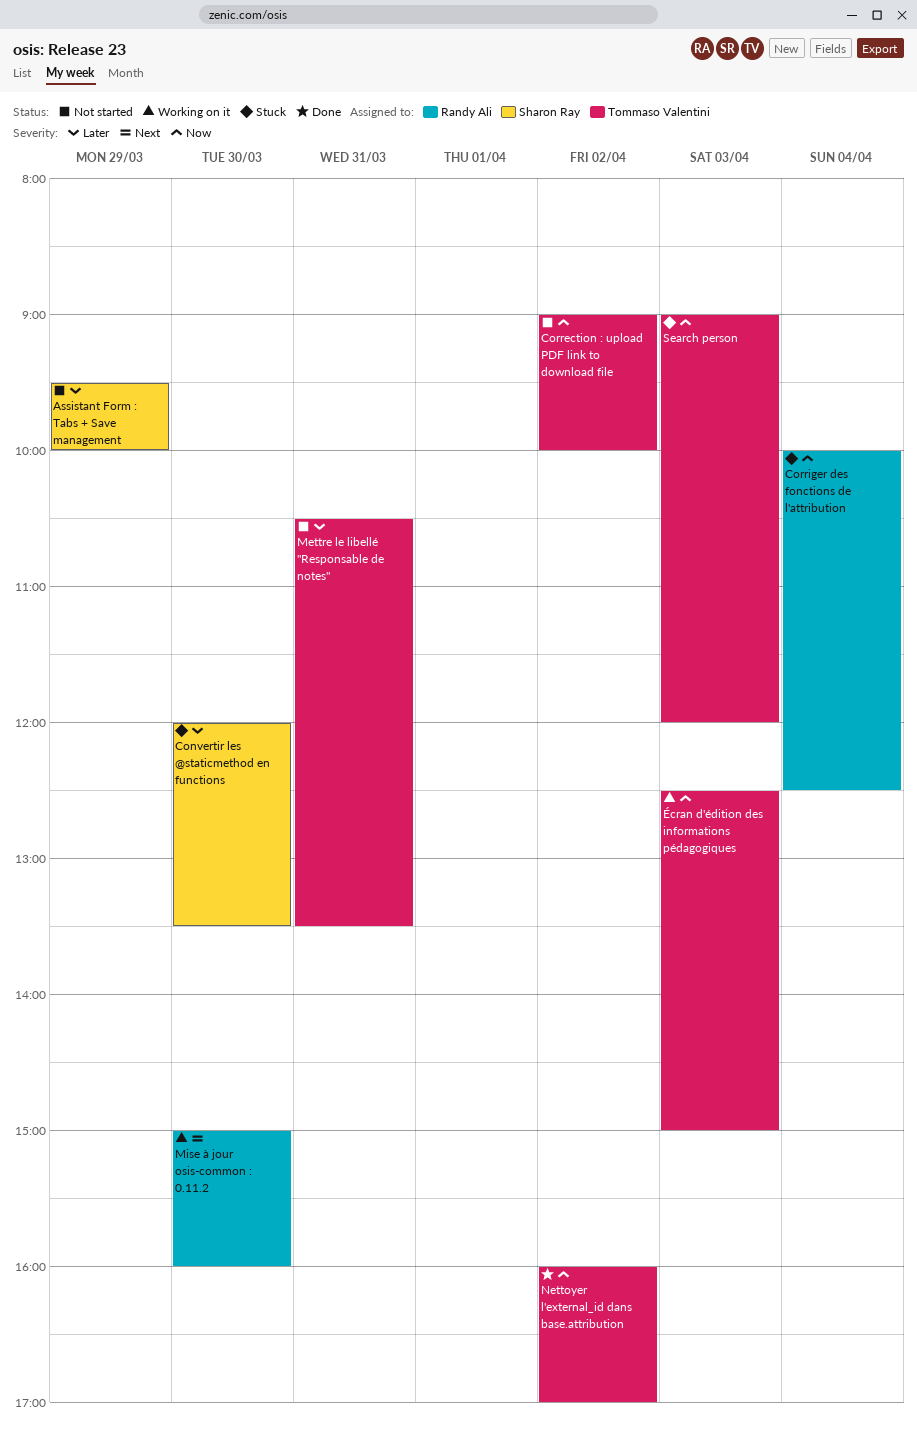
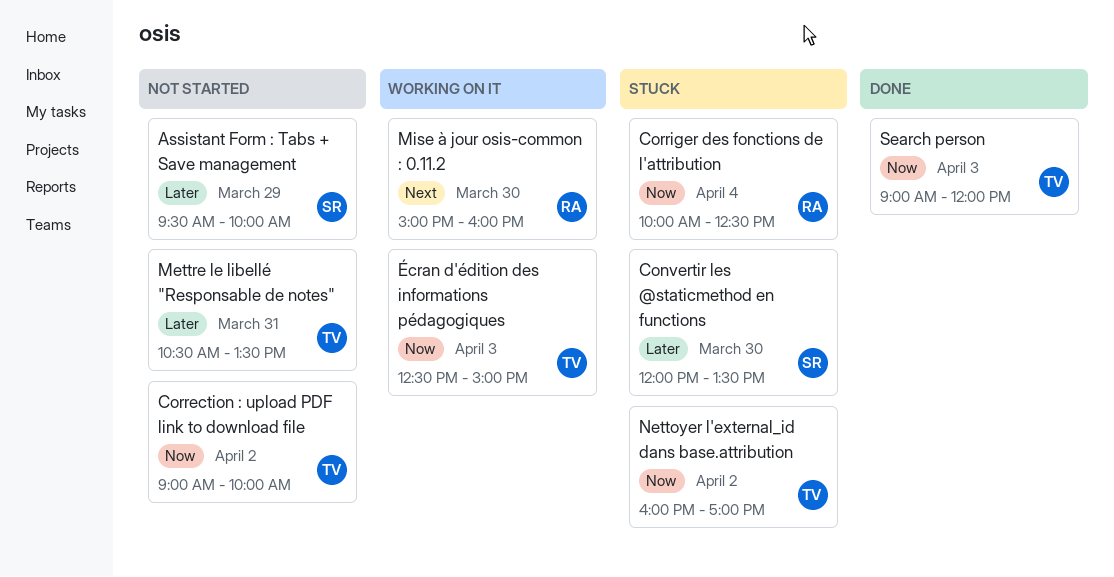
Nettoyer l'external_id dans base.attribution, status: Done -> Stuck
Search person, status: Stuck -> Done

